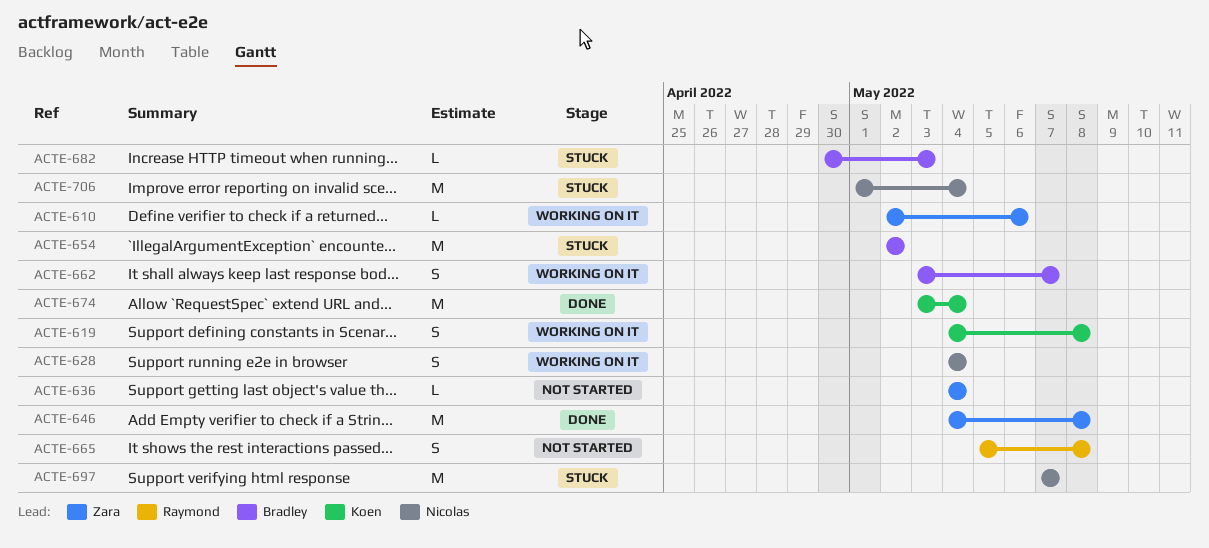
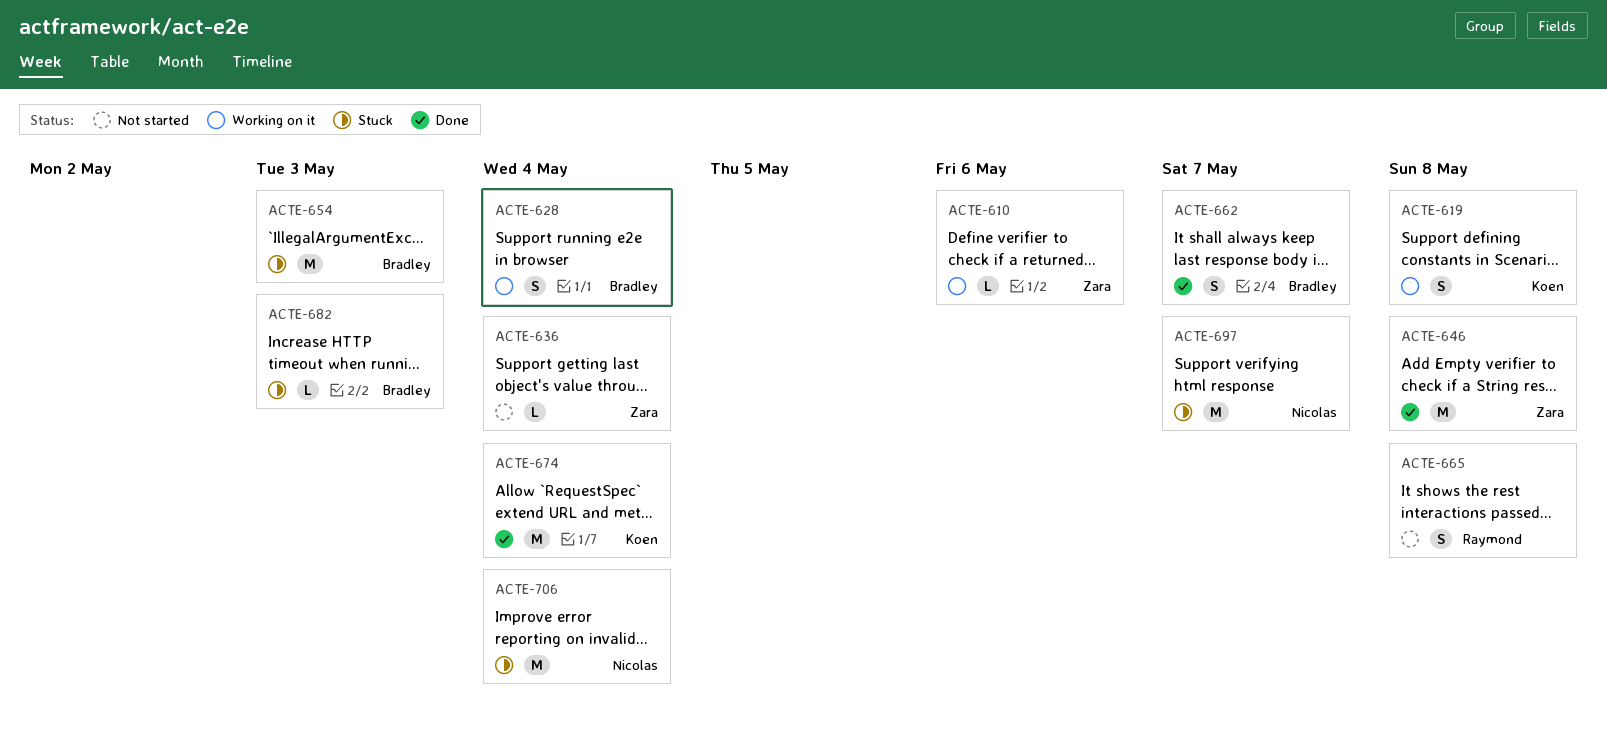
ACTE-628, owner: Nicolas -> Bradley
ACTE-654, due: May 2 -> May 3
ACTE-662, status: Working on it -> Done

